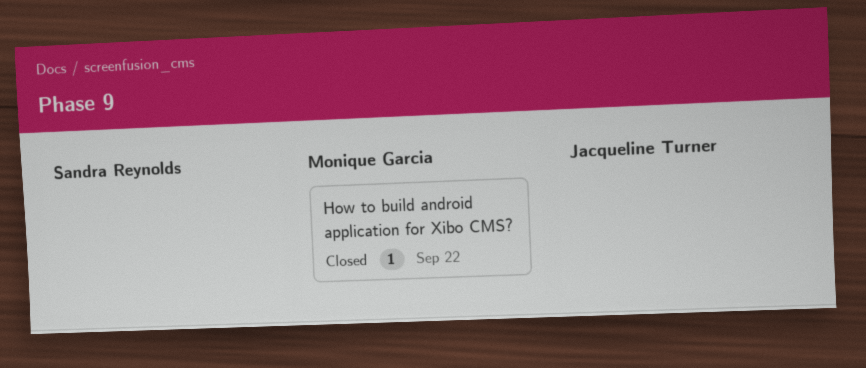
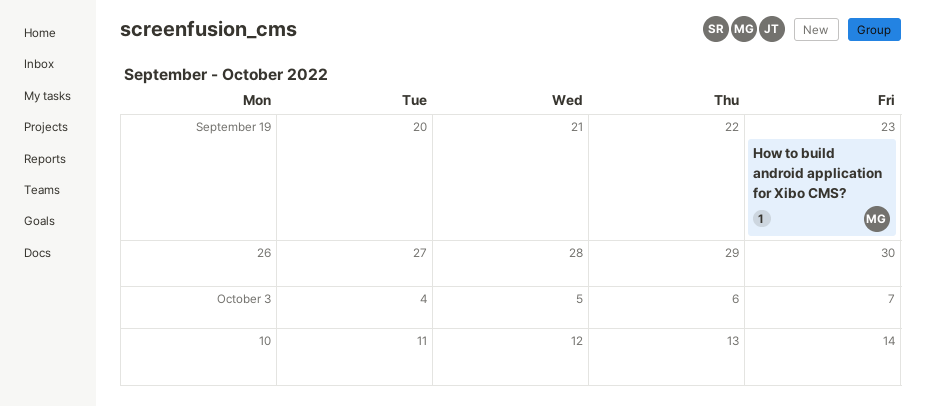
How to build android application for Xibo CMS?, due: Sep 22 -> Sep 23

